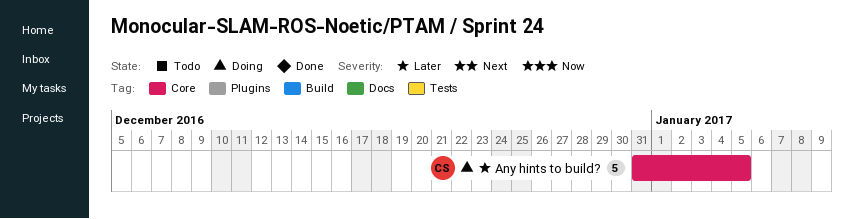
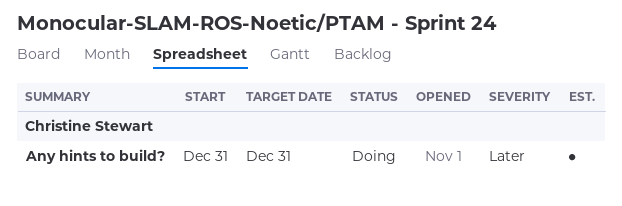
Any hints to build?, estimate: 5 -> 1
Any hints to build?, due: Jan 5 -> Dec 31

